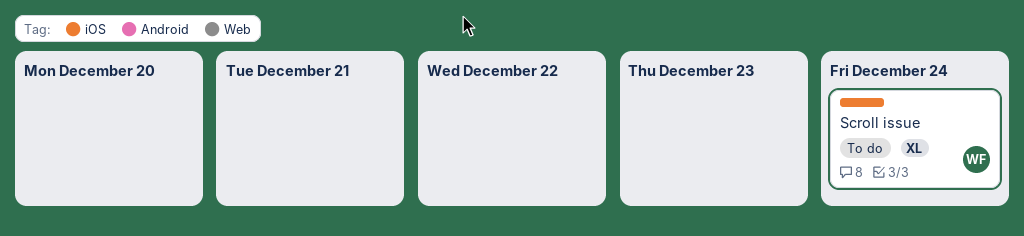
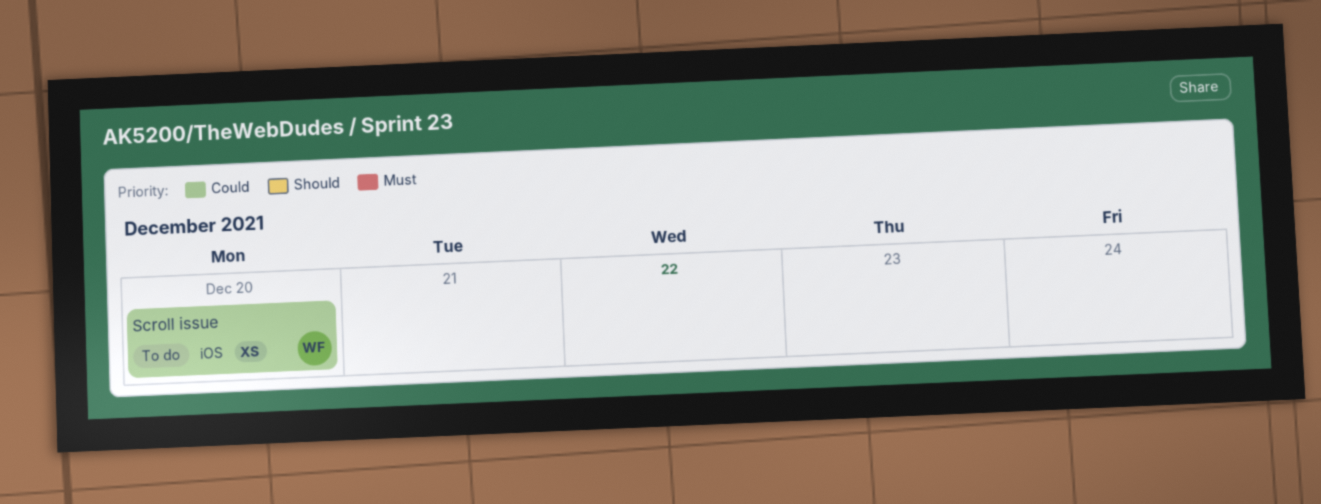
Scroll issue, estimate: XL -> XS
Scroll issue, due: Dec 24 -> Dec 20

